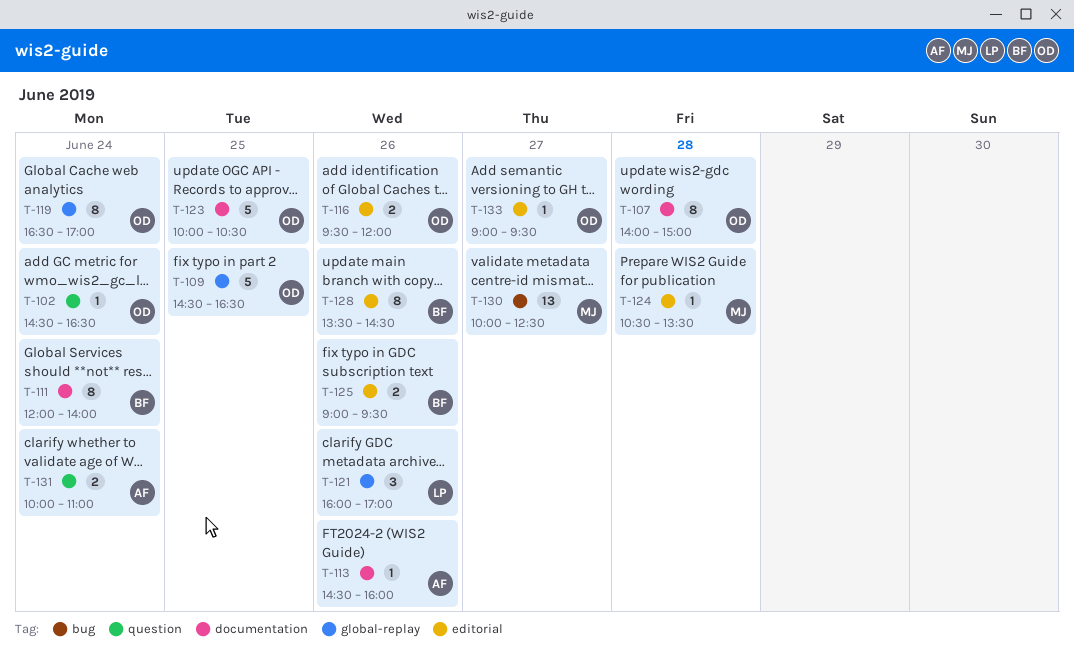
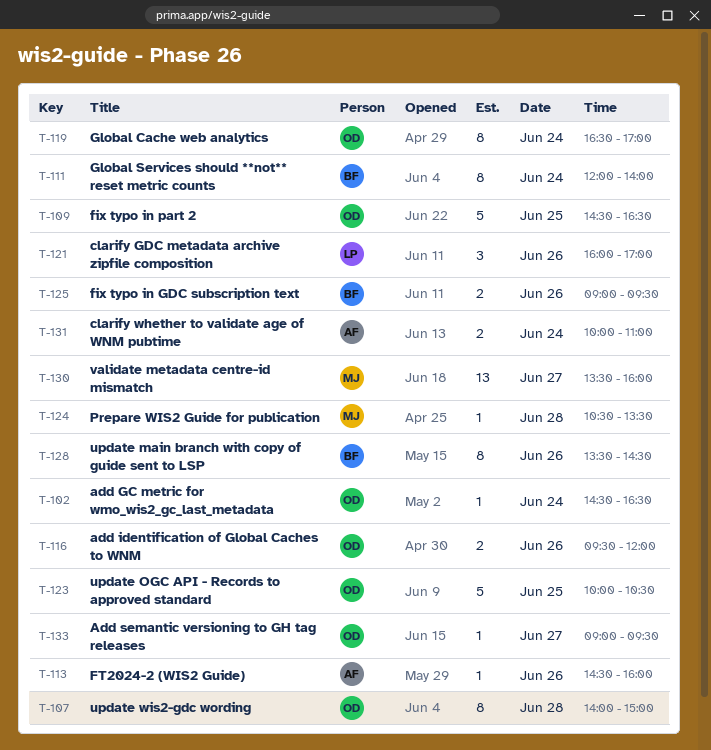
T-130, begins: 10:00 -> 13:30
T-130, ends: 12:30 -> 16:00

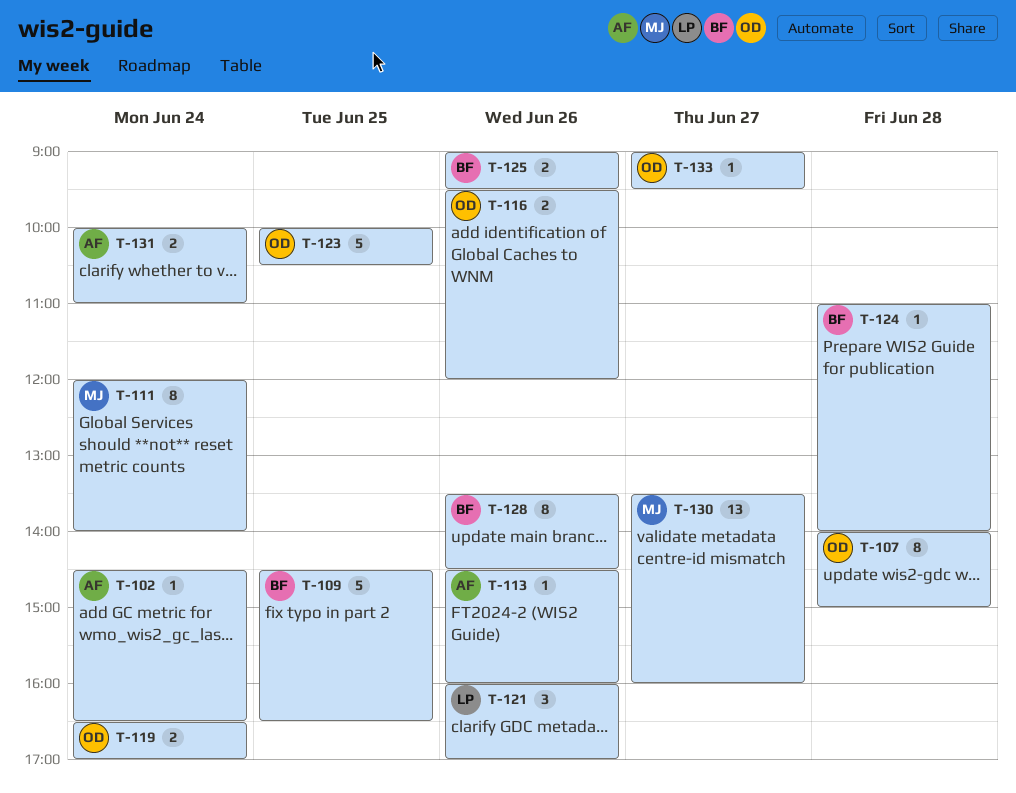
T-102, owner: OD -> AF
T-109, owner: OD -> BF
T-111, owner: BF -> MJ
T-119, estimate: 8 -> 2
T-124, owner: MJ -> BF
T-124, begins: 10:30 -> 11:00
T-124, ends: 13:30 -> 14:00

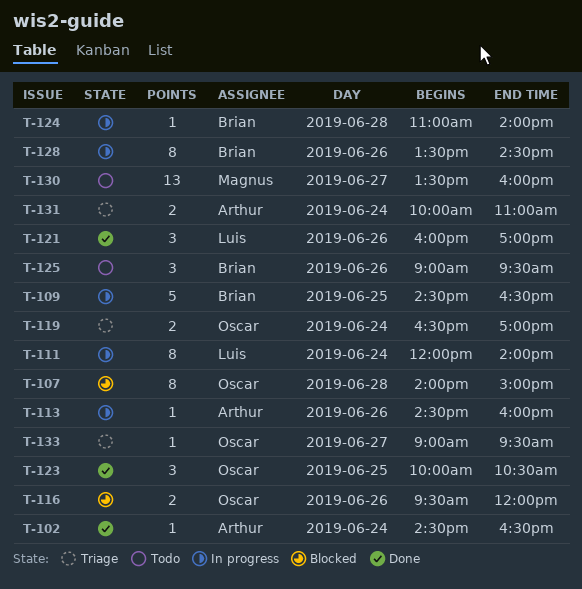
T-111, owner: Magnus -> Luis
T-123, estimate: 5 -> 3
T-125, estimate: 2 -> 3

